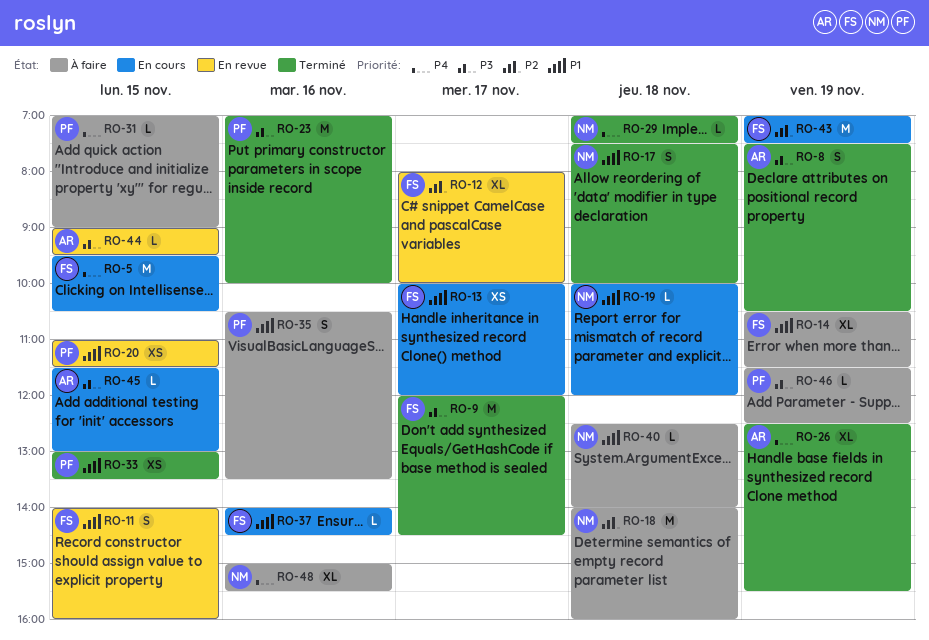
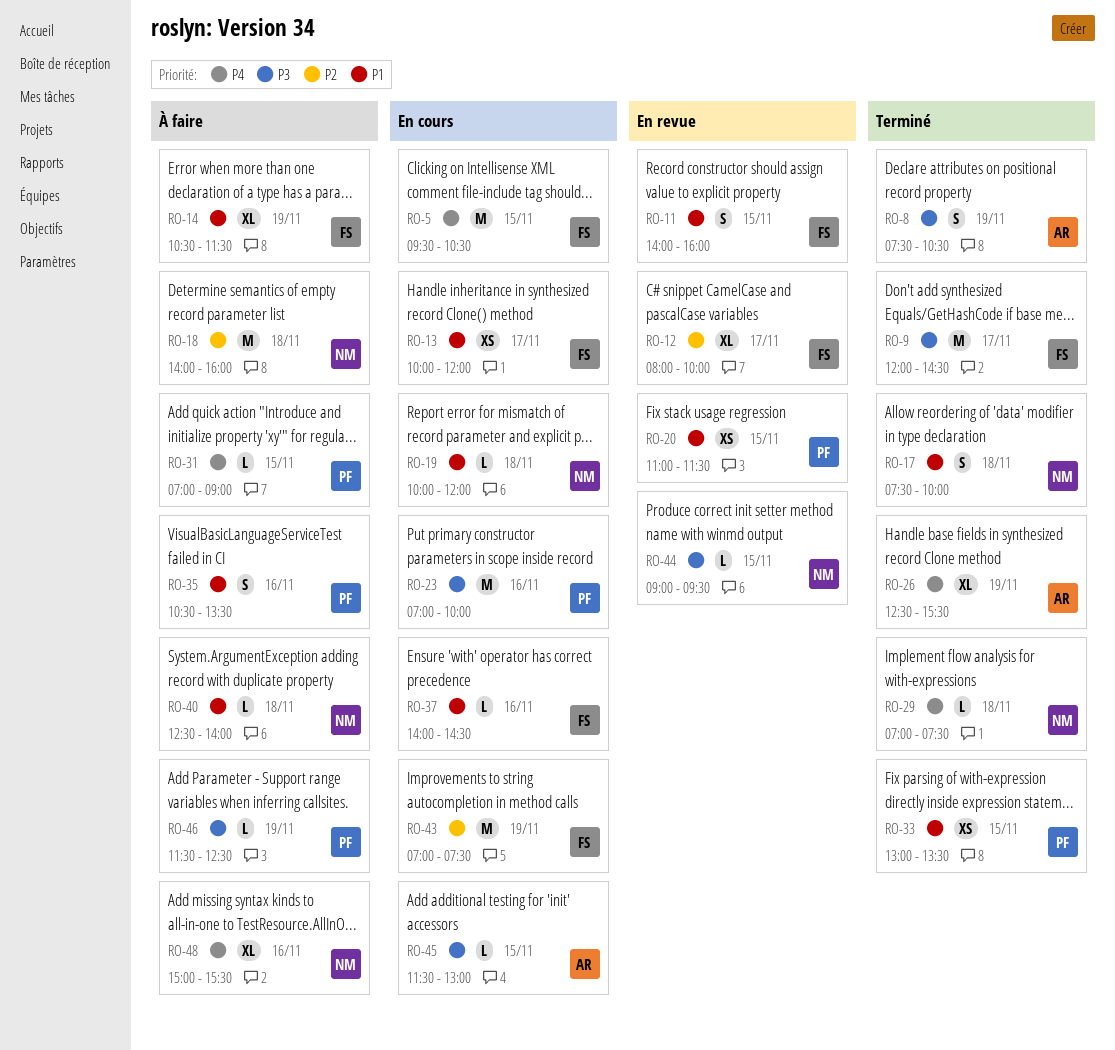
RO-23, status: Terminé -> En cours
RO-44, owner: AR -> NM

